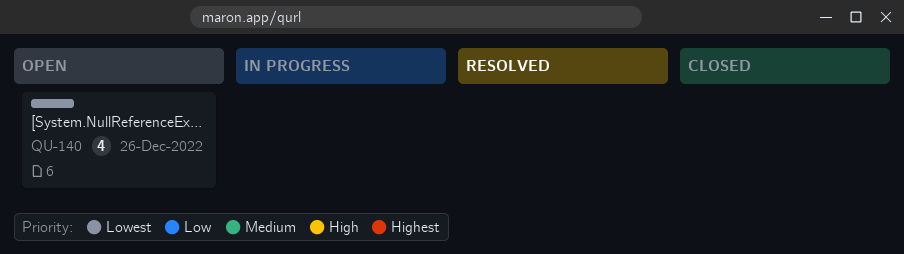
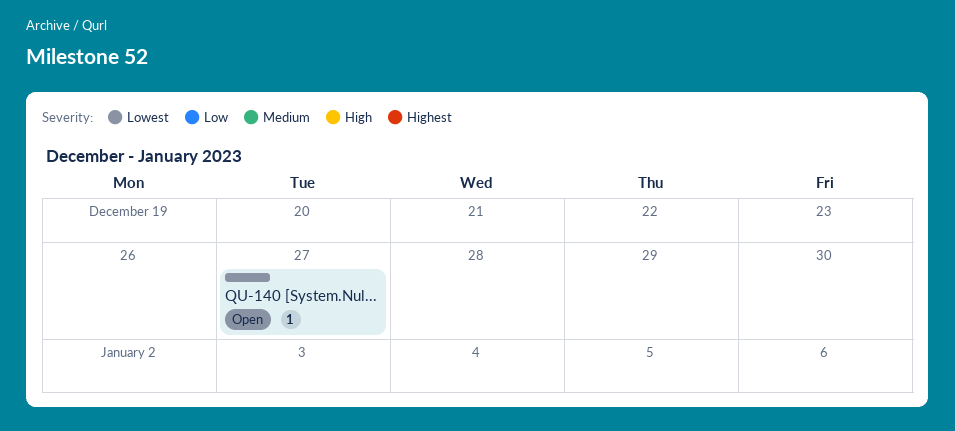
QU-140, estimate: 4 -> 1
QU-140, due: Dec 26 -> Dec 27

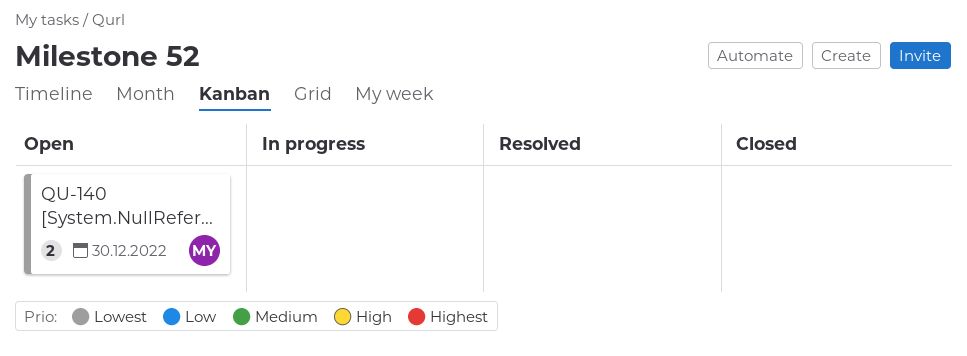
QU-140, estimate: 1 -> 2
QU-140, due: Dec 27 -> Dec 30

